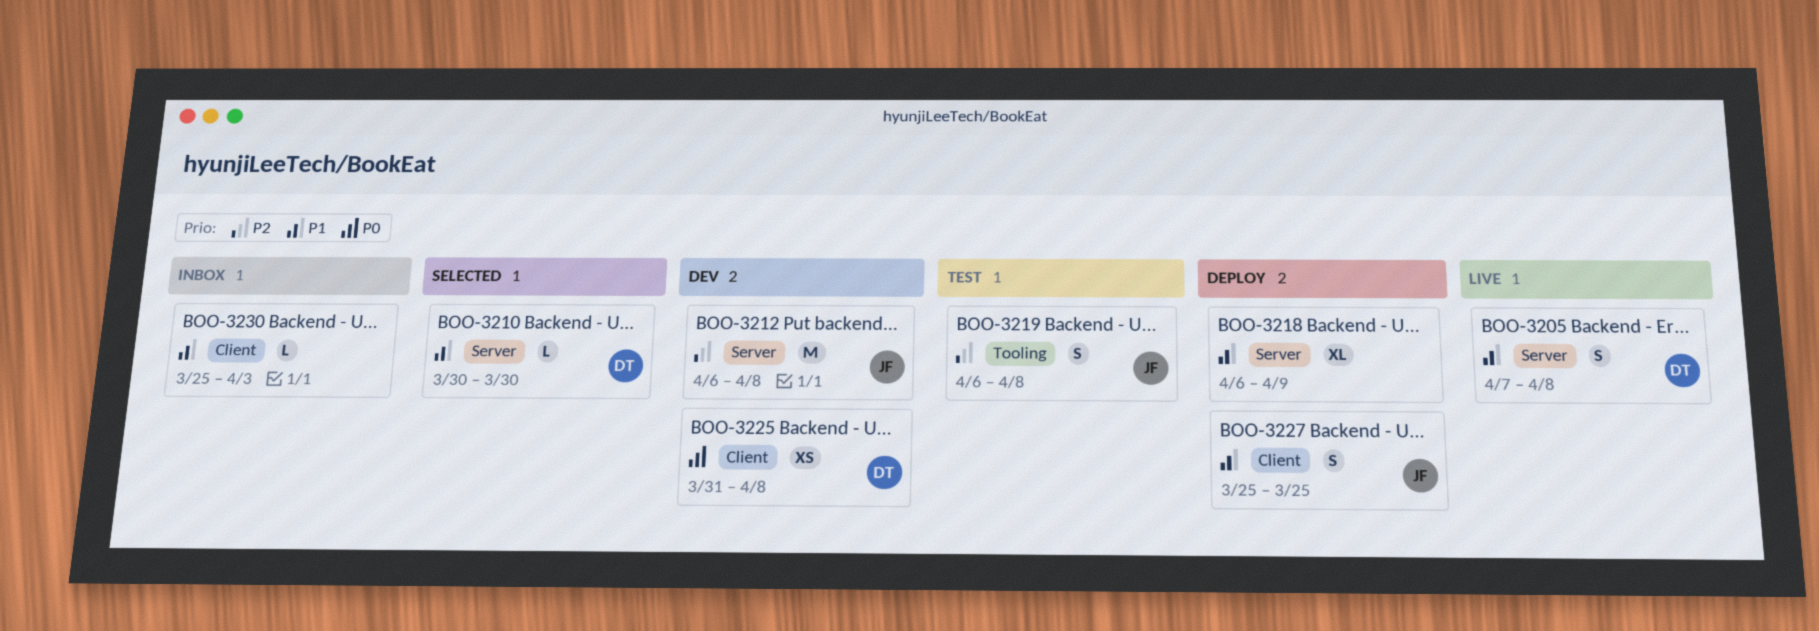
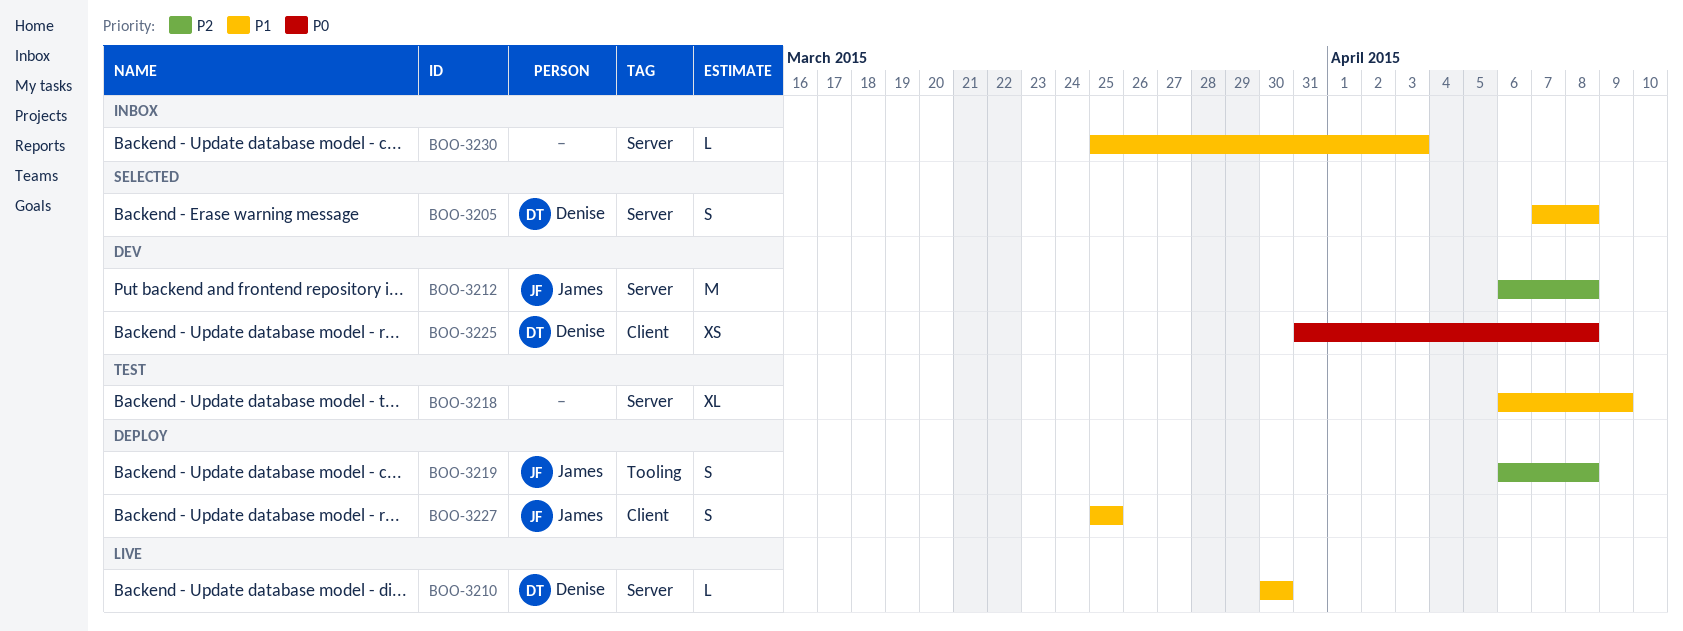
BOO-3205, status: Live -> Selected
BOO-3210, status: Selected -> Live
BOO-3218, status: Deploy -> Test
BOO-3219, status: Test -> Deploy
BOO-3230, label: Client -> Server

